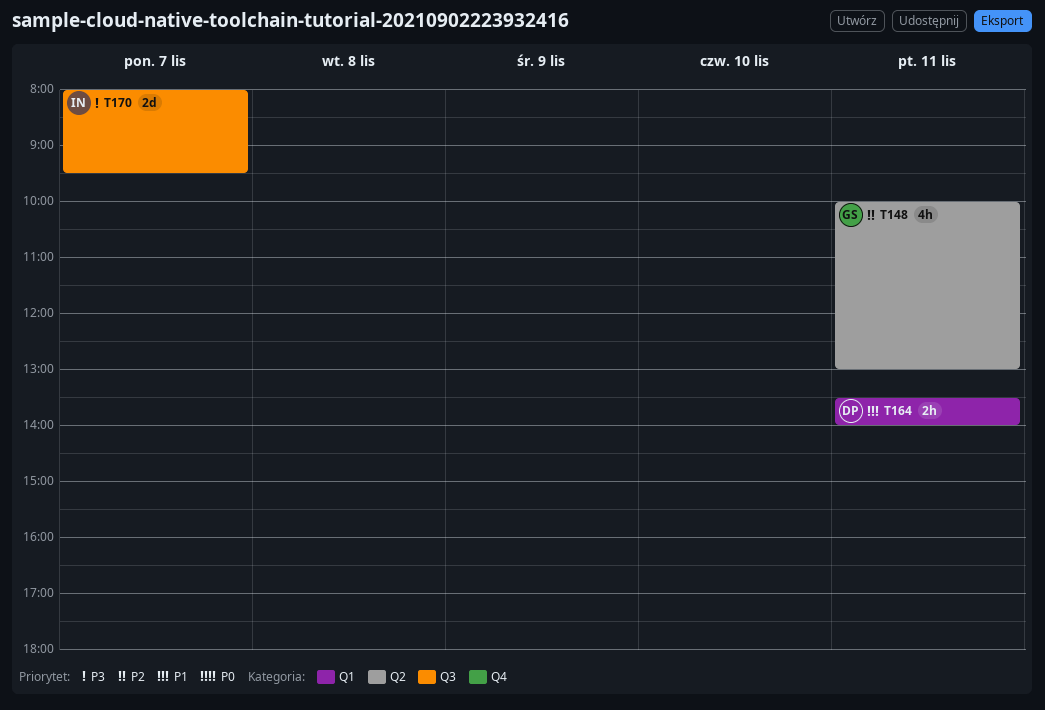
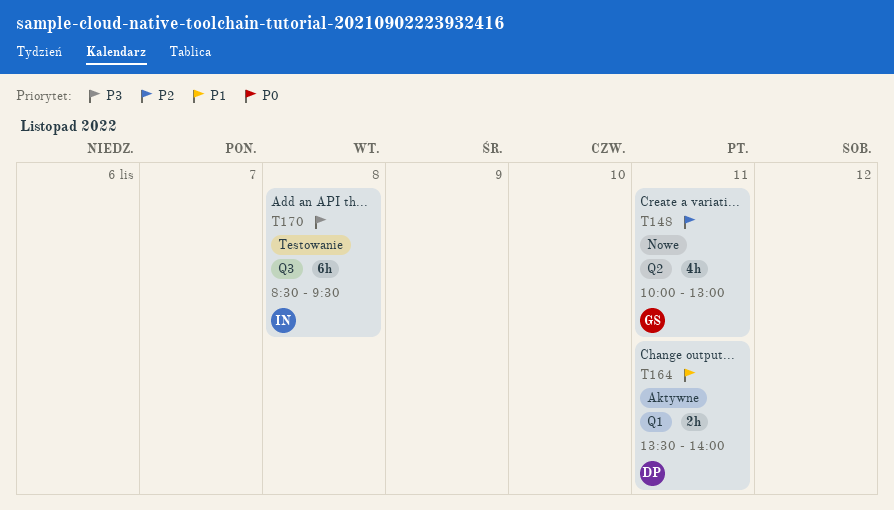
T170, estimate: 2d -> 6h
T170, day: Nov 7 -> Nov 8
T170, begins: 08:00 -> 08:30

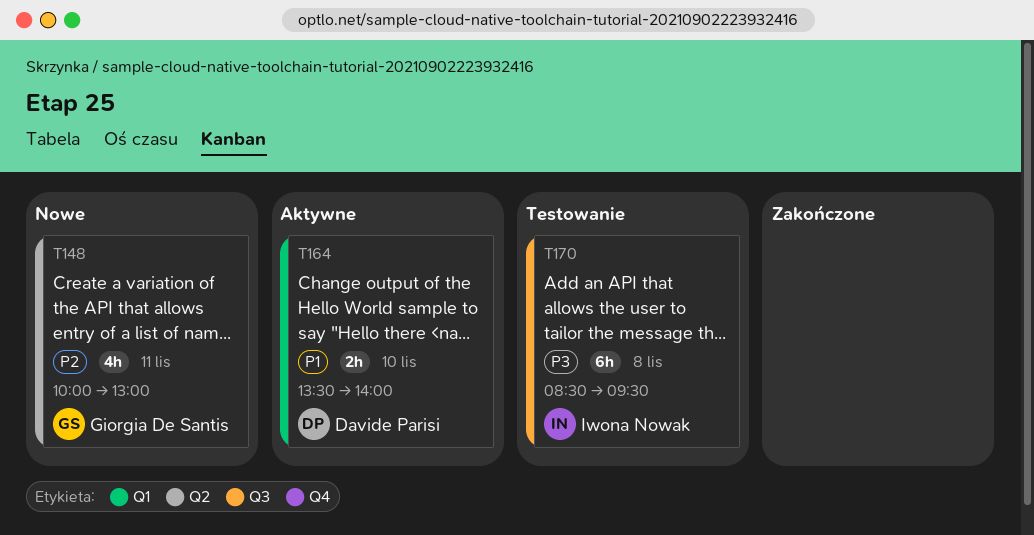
T164, day: Nov 11 -> Nov 10

